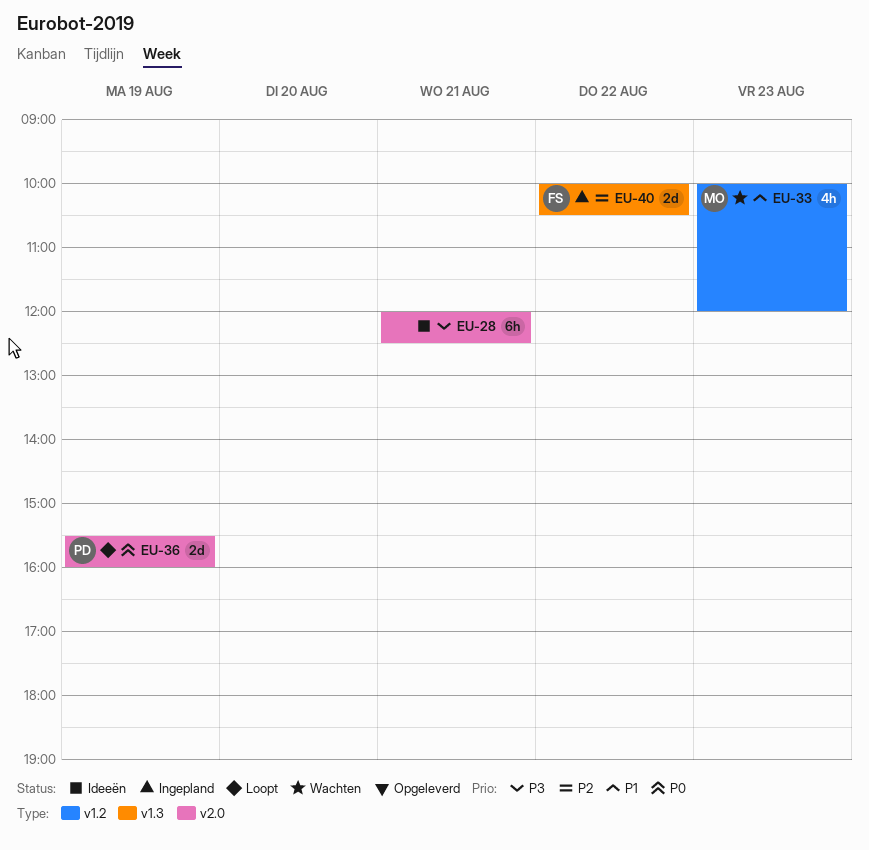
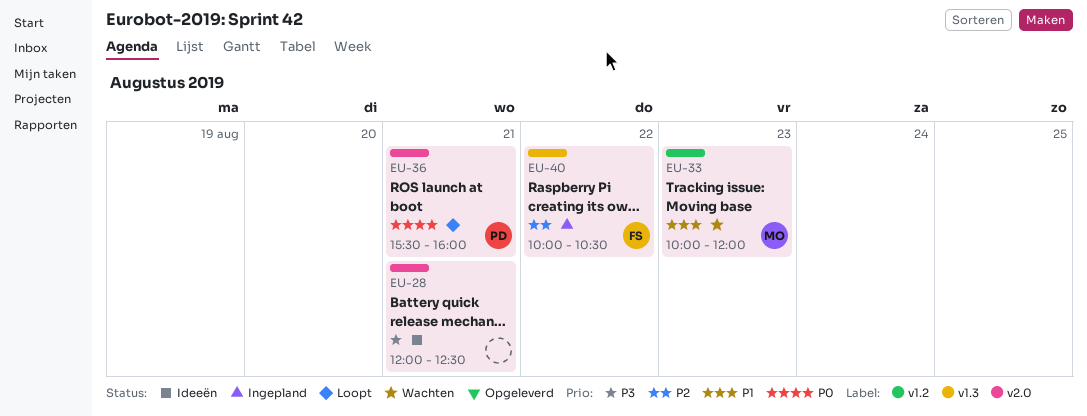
EU-36, day: Aug 19 -> Aug 21

